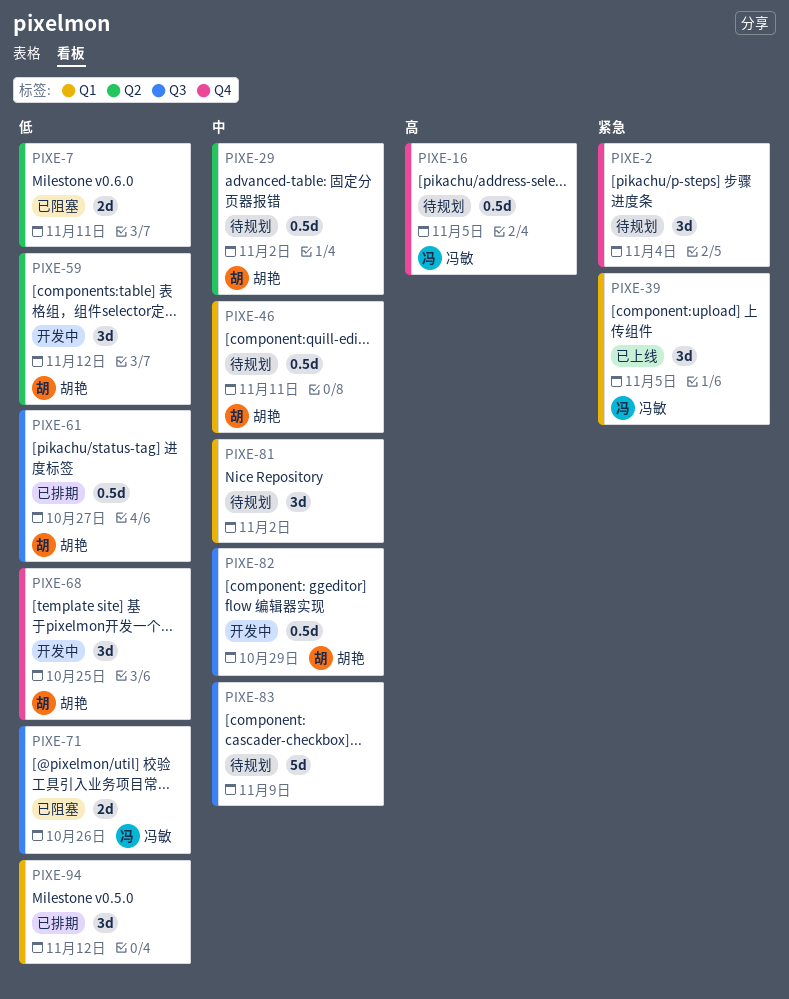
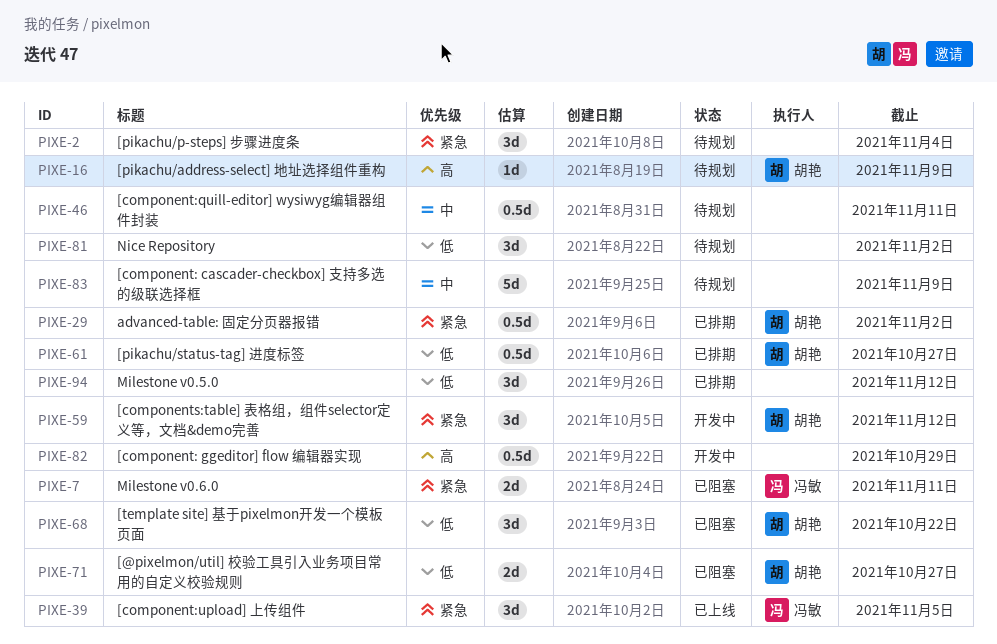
PIXE-7, owner: none -> 冯敏
PIXE-7, priority: 低 -> 紧急
PIXE-16, owner: 冯敏 -> 胡艳
PIXE-16, estimate: 0.5d -> 1d
PIXE-16, due: Nov 5 -> Nov 9
PIXE-29, status: 待规划 -> 已排期
PIXE-29, priority: 中 -> 紧急
PIXE-46, owner: 胡艳 -> none
PIXE-59, priority: 低 -> 紧急
PIXE-68, status: 开发中 -> 已阻塞
PIXE-68, due: Oct 25 -> Oct 22
PIXE-71, owner: 冯敏 -> 胡艳
PIXE-71, due: Oct 26 -> Oct 27
PIXE-81, priority: 中 -> 低
PIXE-82, owner: 胡艳 -> none
PIXE-82, priority: 中 -> 高

